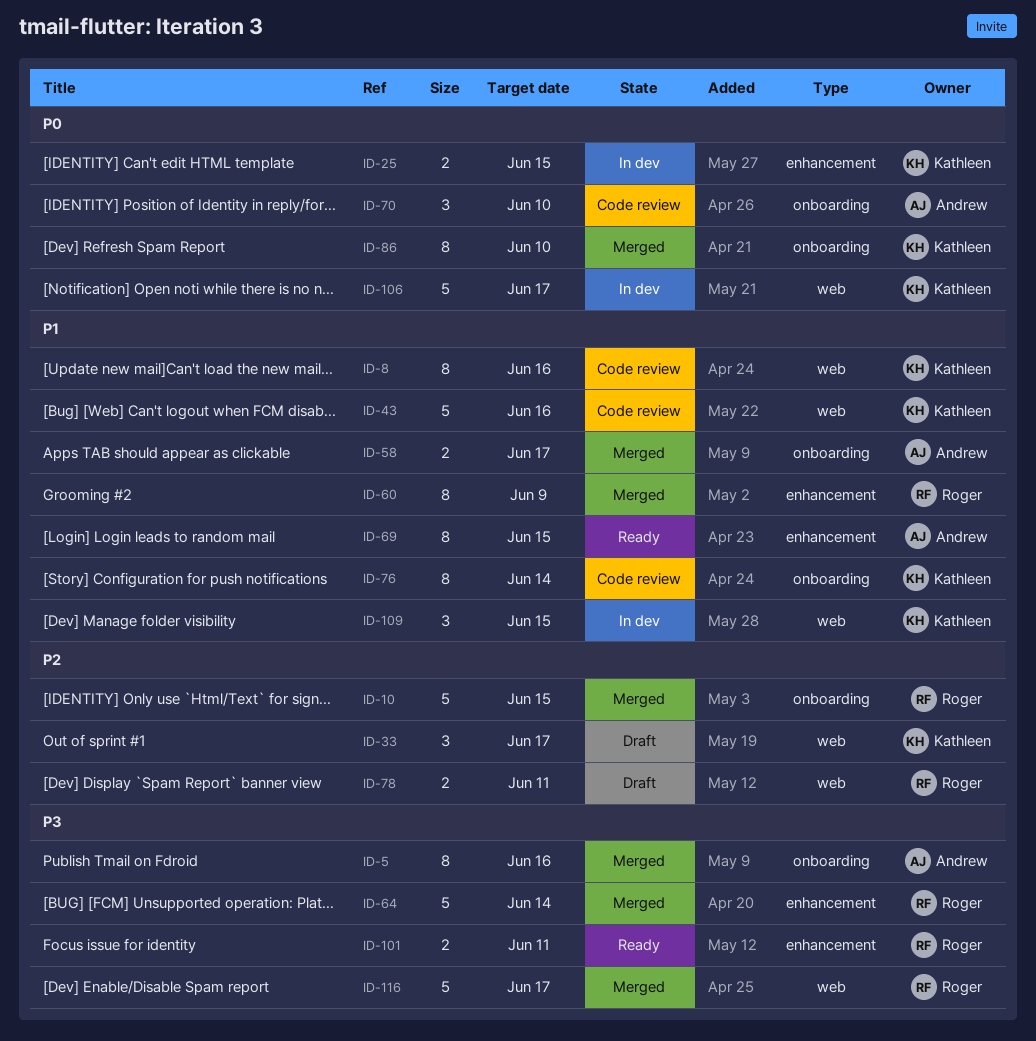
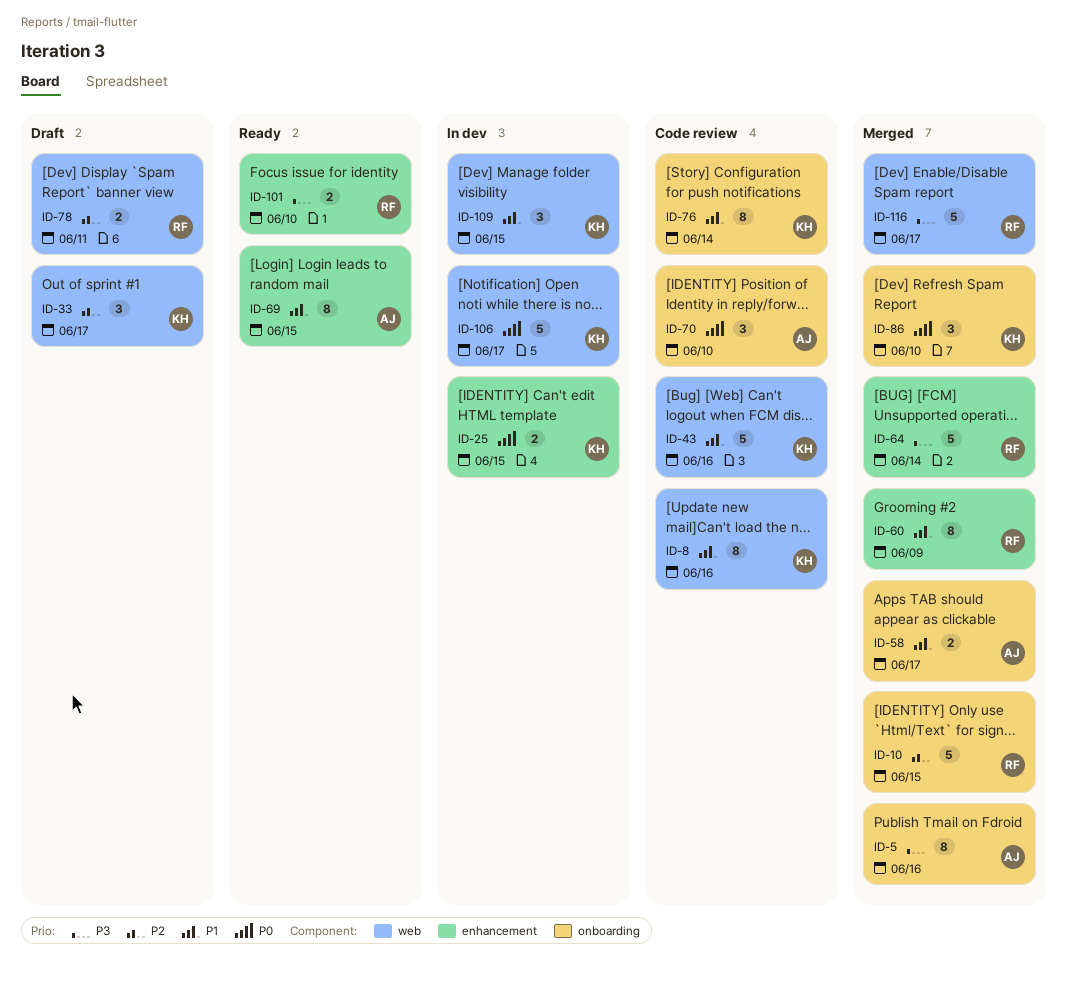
ID-86, estimate: 8 -> 3
ID-101, due: Jun 11 -> Jun 10

